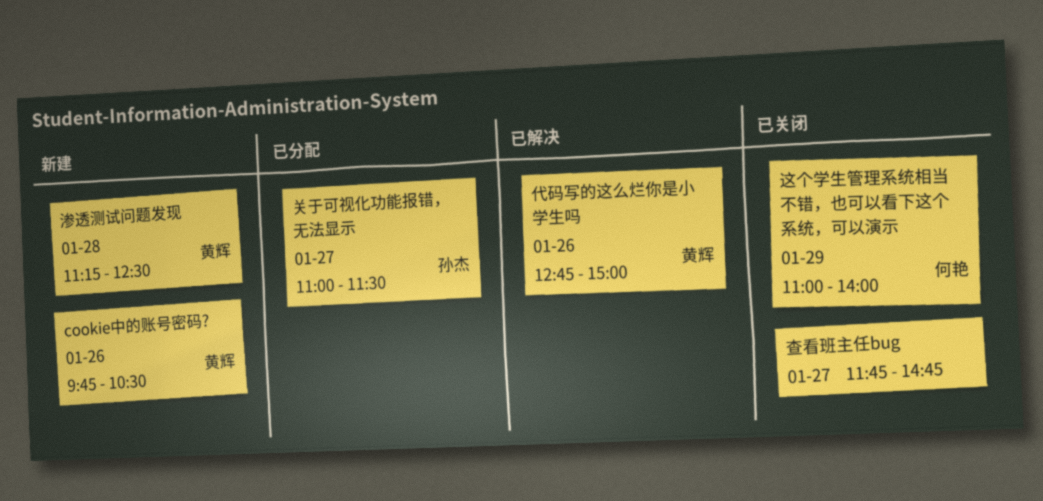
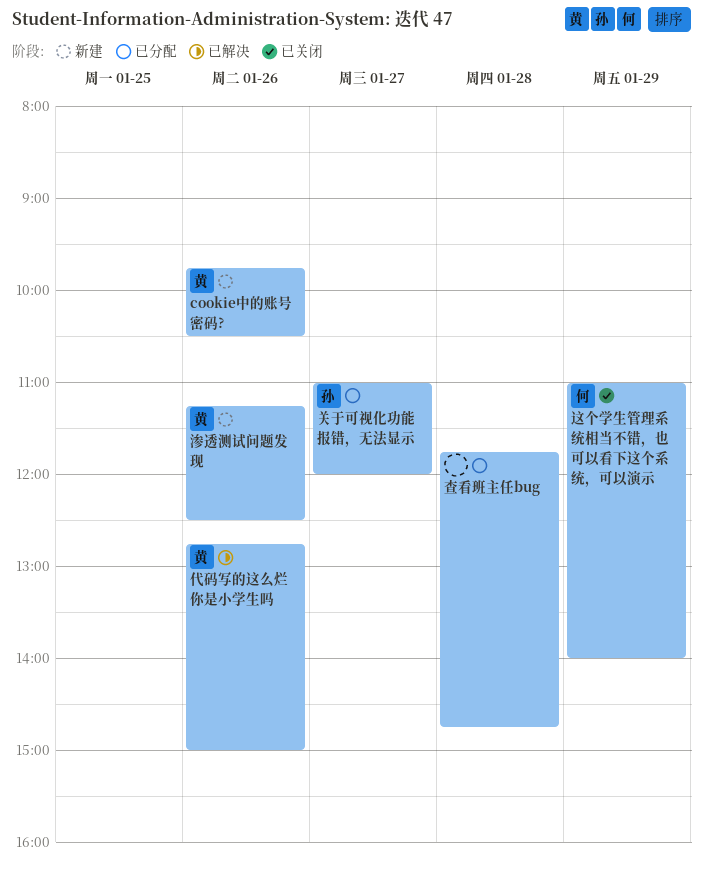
关于可视化功能报错，无法显示, ends: 11:30 -> 12:00
查看班主任bug, status: 已关闭 -> 已分配
查看班主任bug, day: Jan 27 -> Jan 28
渗透测试问题发现, day: Jan 28 -> Jan 26

